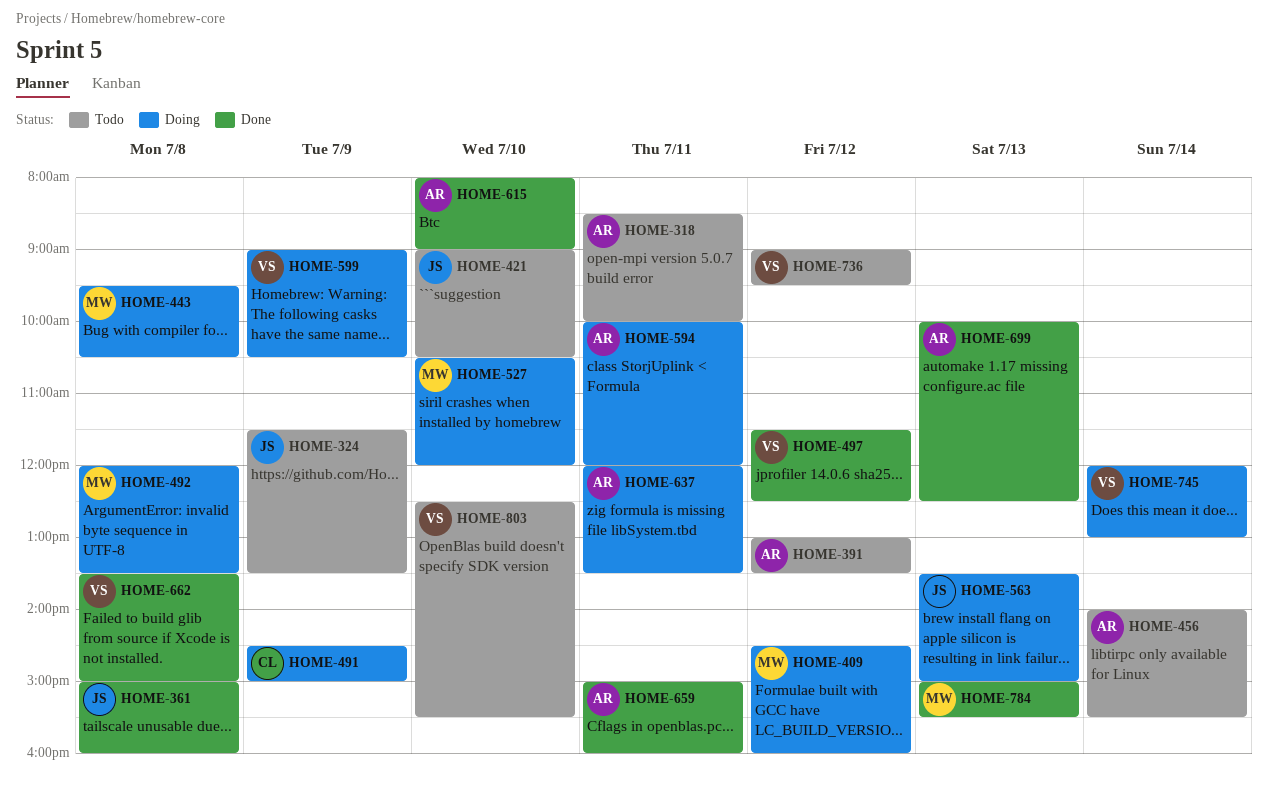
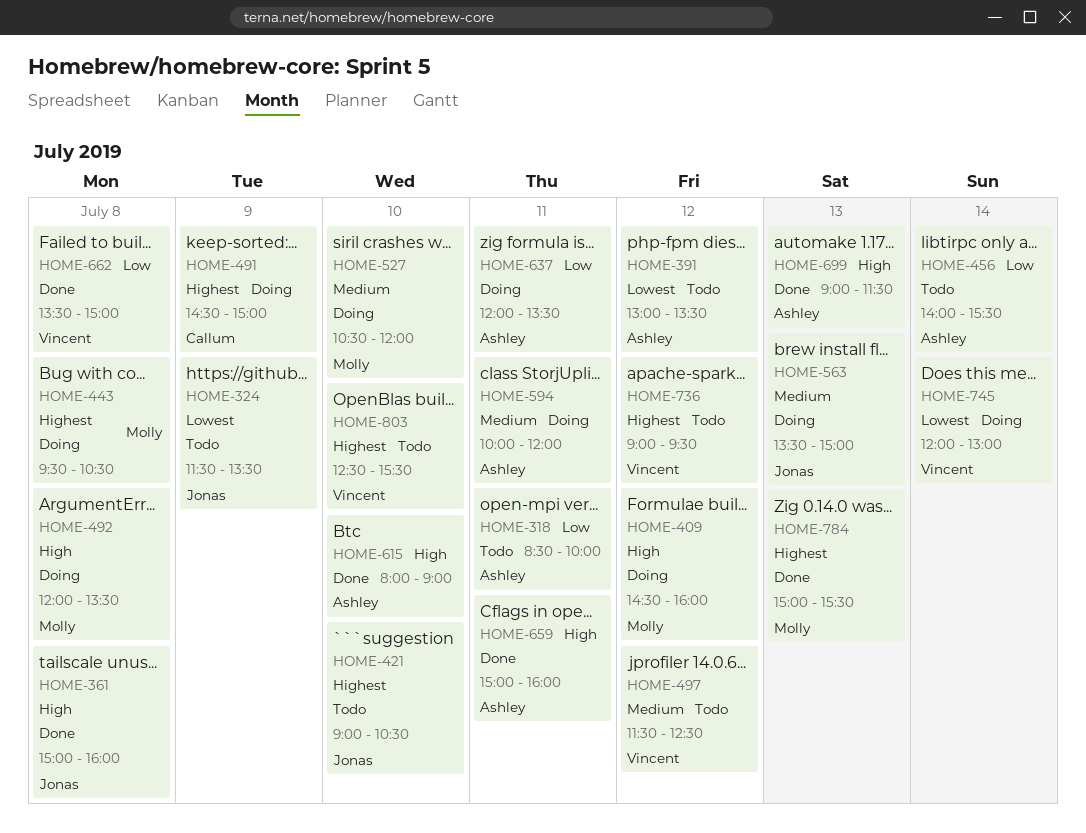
HOME-497, status: Done -> Todo
HOME-599: present -> none
HOME-699, begins: 10:00 -> 09:00
HOME-699, ends: 12:30 -> 11:30

